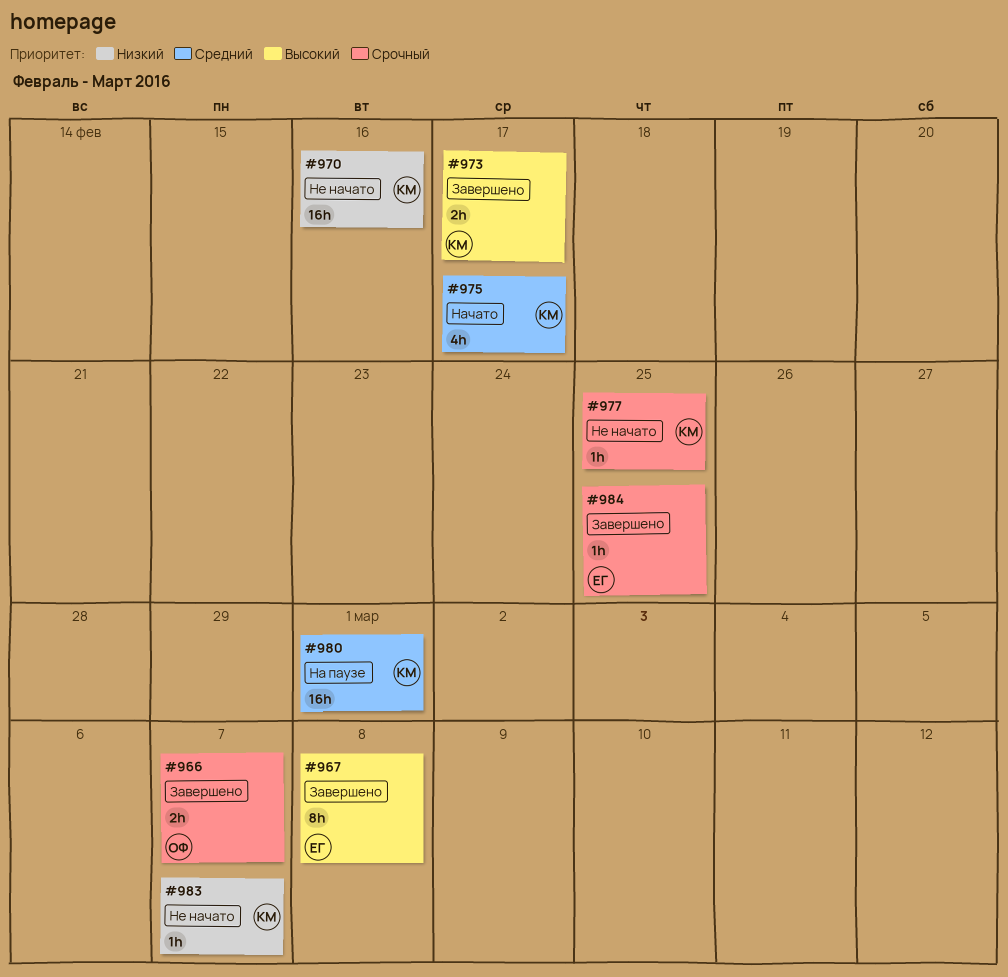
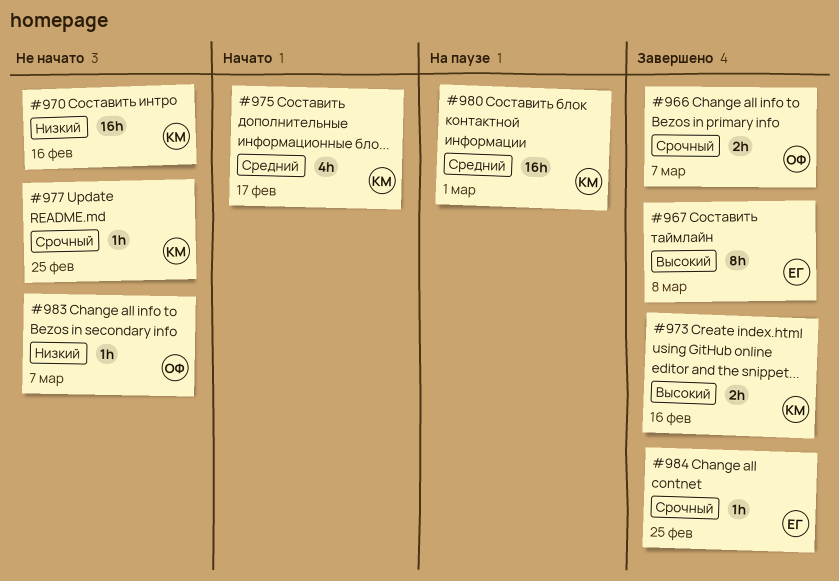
#973, due: Feb 17 -> Feb 16
#983, owner: КМ -> ОФ

